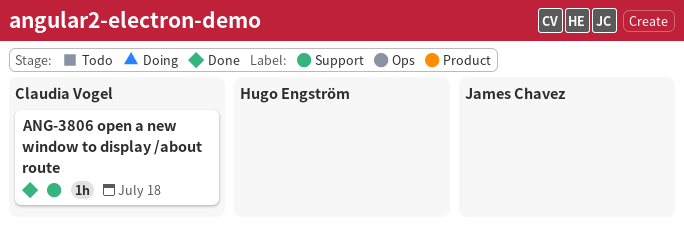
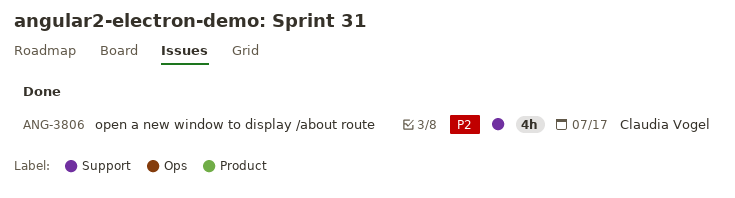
ANG-3806, estimate: 1h -> 4h
ANG-3806, due: Jul 18 -> Jul 17

